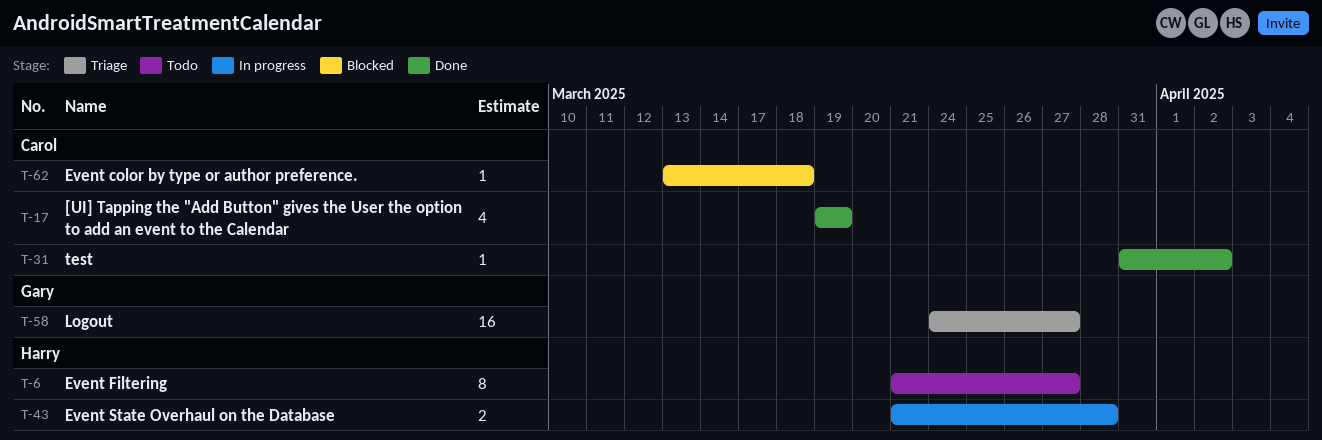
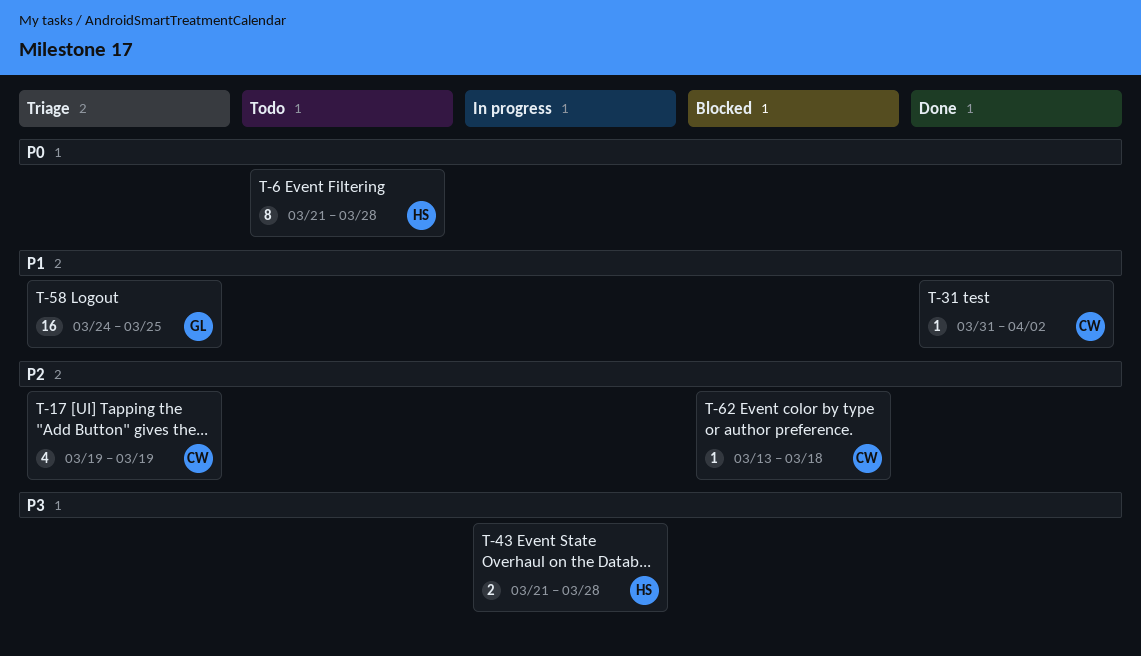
T-6, due: Mar 27 -> Mar 28
T-17, status: Done -> Triage
T-58, due: Mar 27 -> Mar 25

